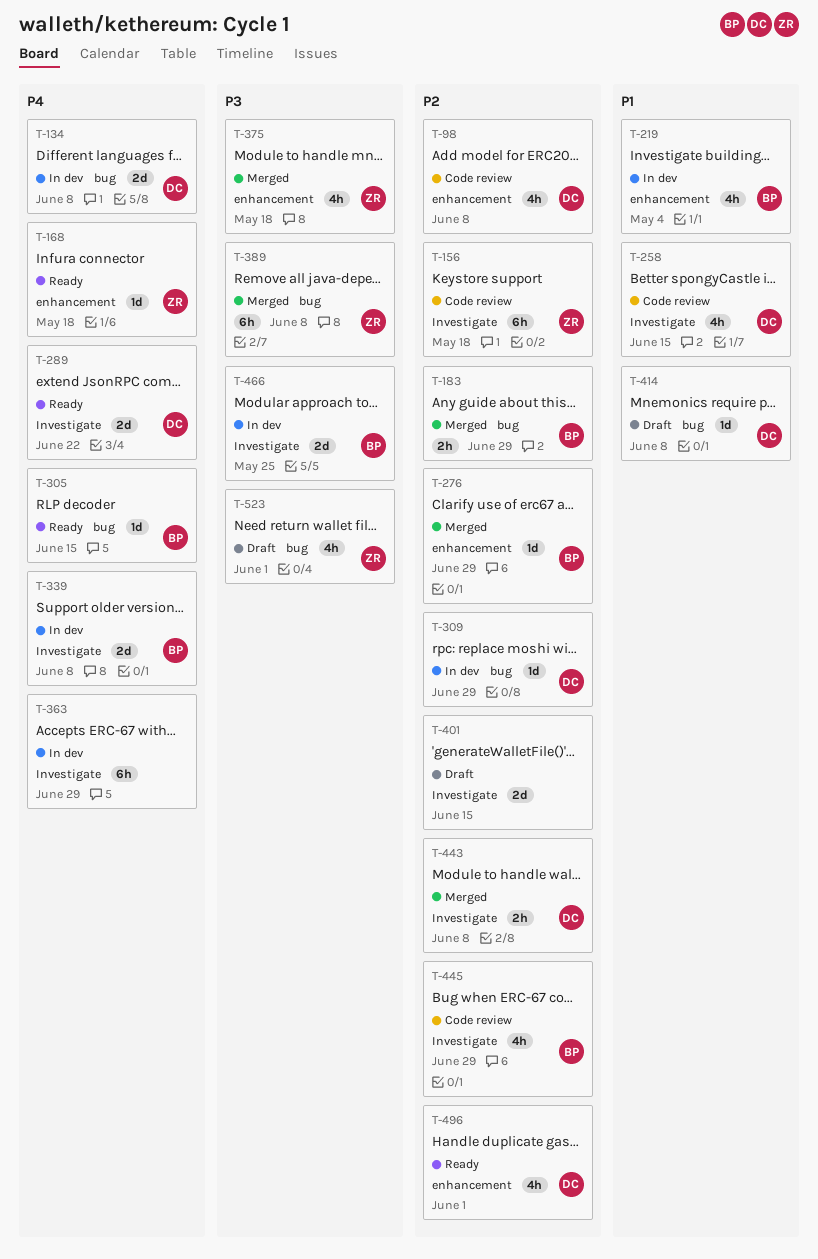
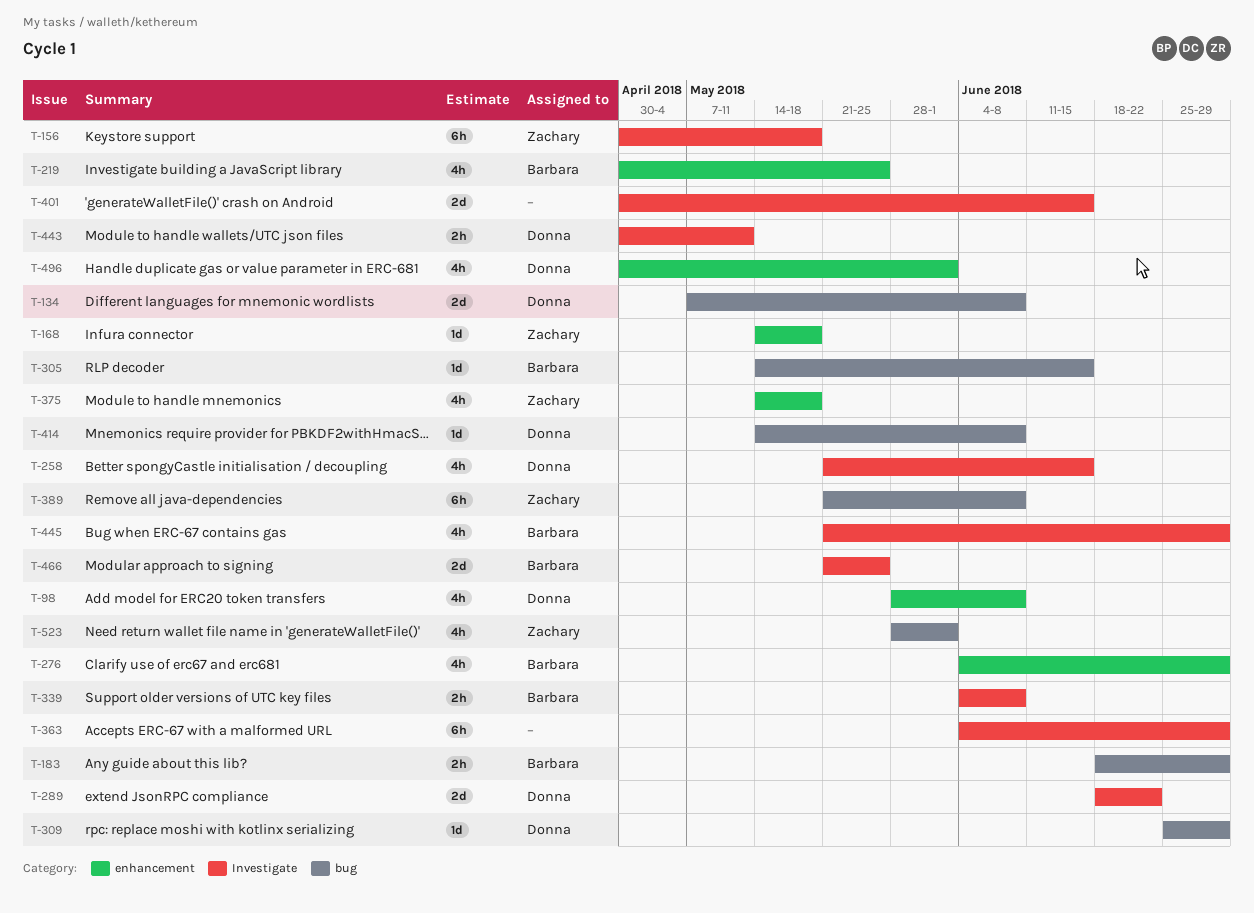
T-219, due: May 4 -> May 25
T-276, estimate: 1d -> 4h
T-339, estimate: 2d -> 2h
T-443, due: Jun 8 -> May 11

